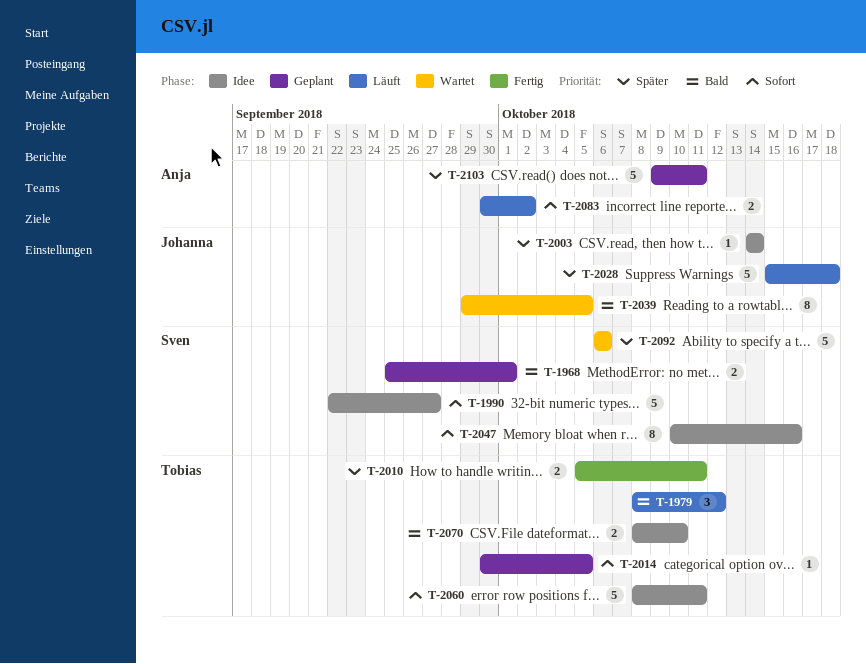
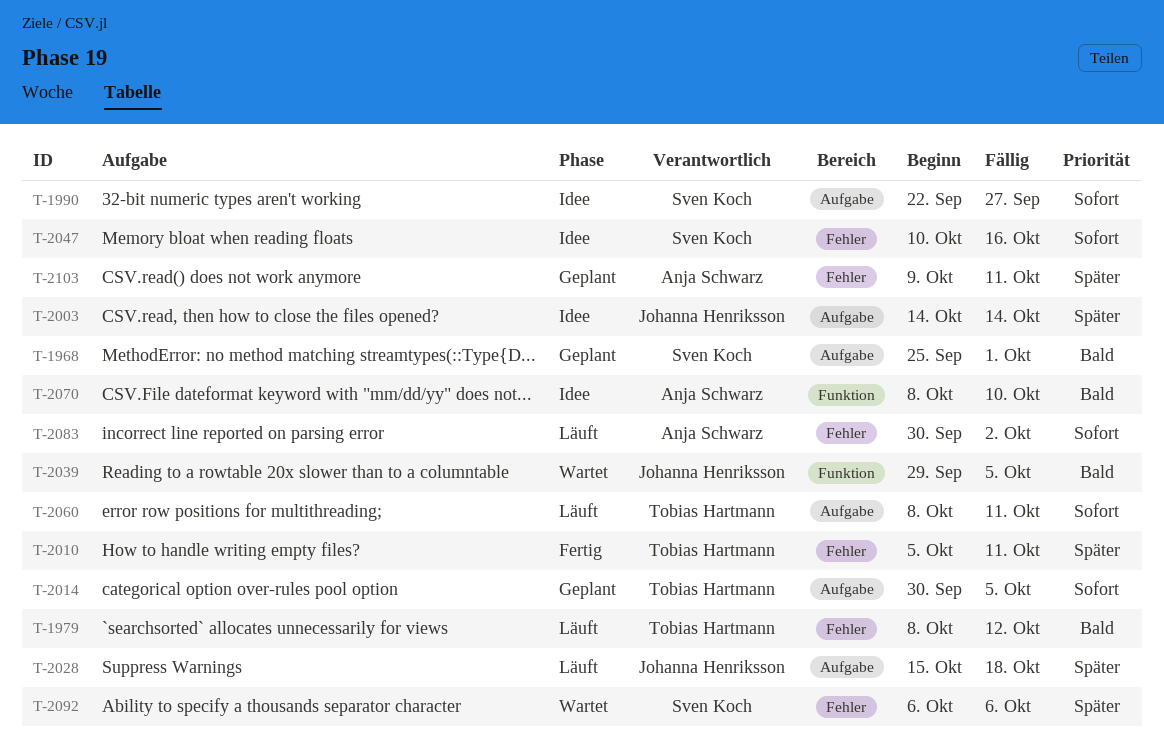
T-2060, status: Idee -> Läuft
T-2070, owner: Tobias Hartmann -> Anja Schwarz

